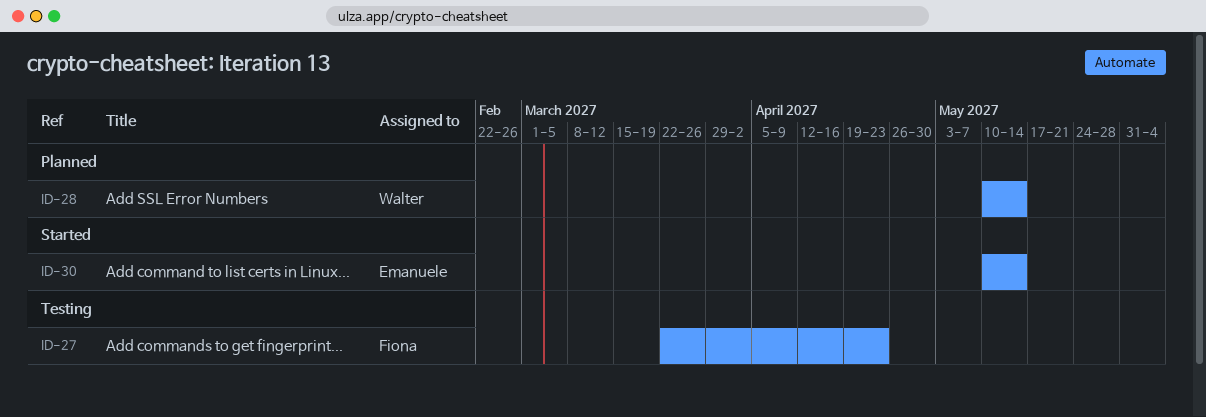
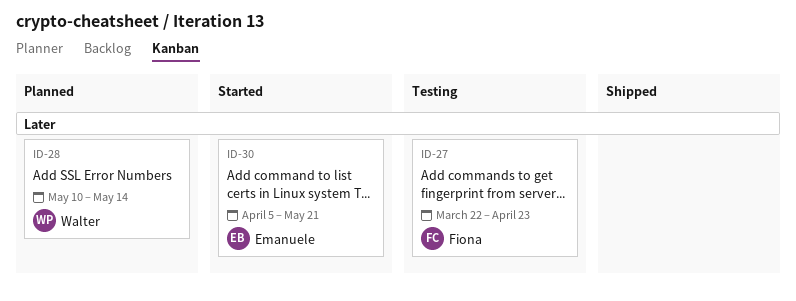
ID-30, start: May 10 -> Apr 5
ID-30, due: May 14 -> May 21

